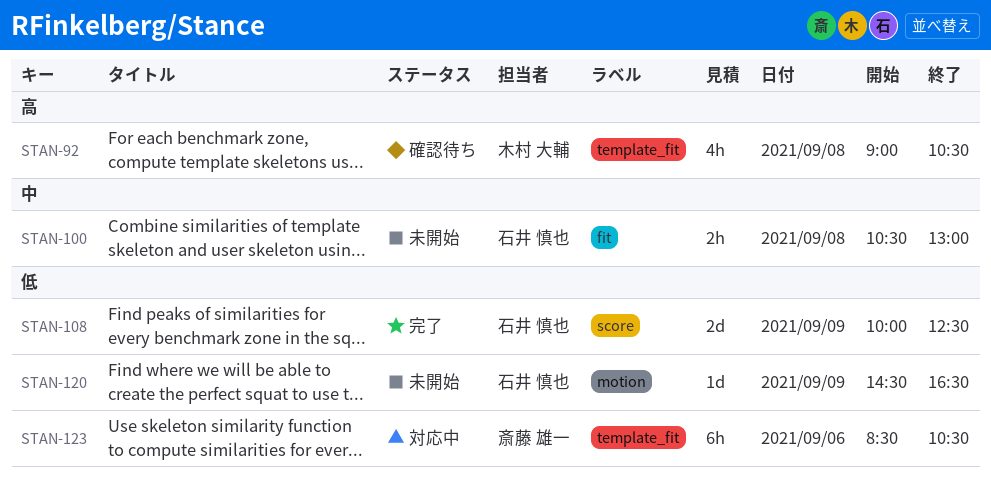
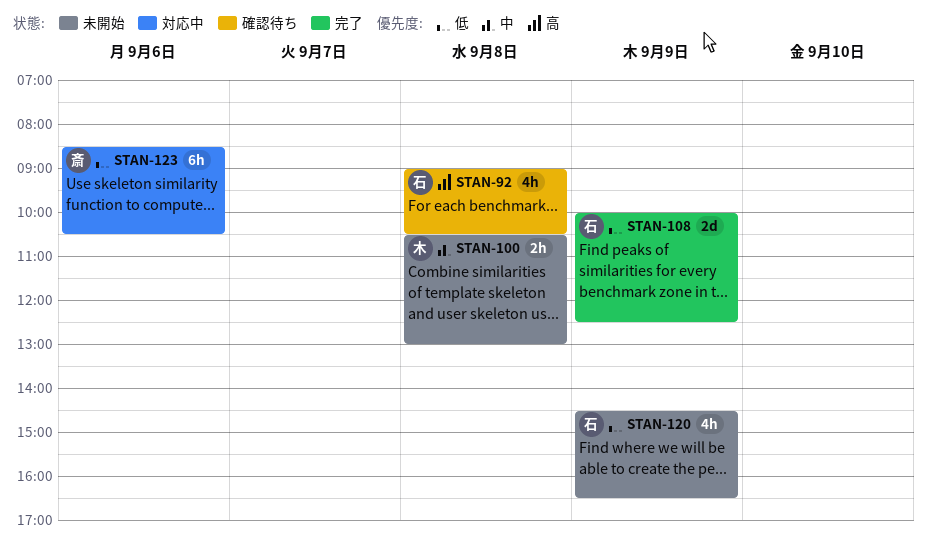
STAN-92, owner: 木村 大輔 -> 石井 慎也
STAN-100, owner: 石井 慎也 -> 木村 大輔
STAN-120, estimate: 1d -> 4h

